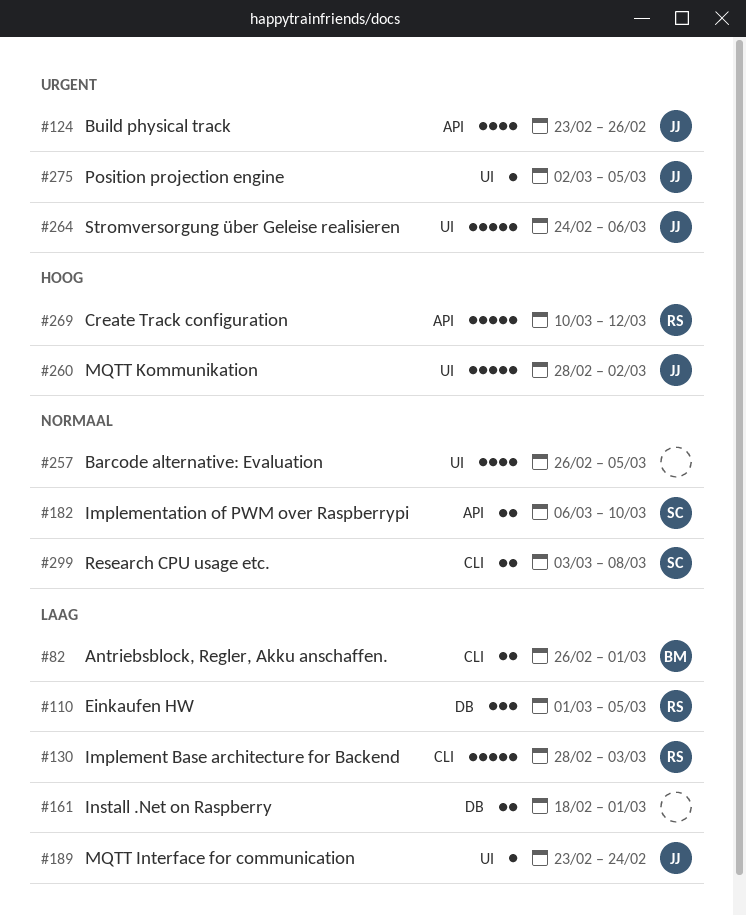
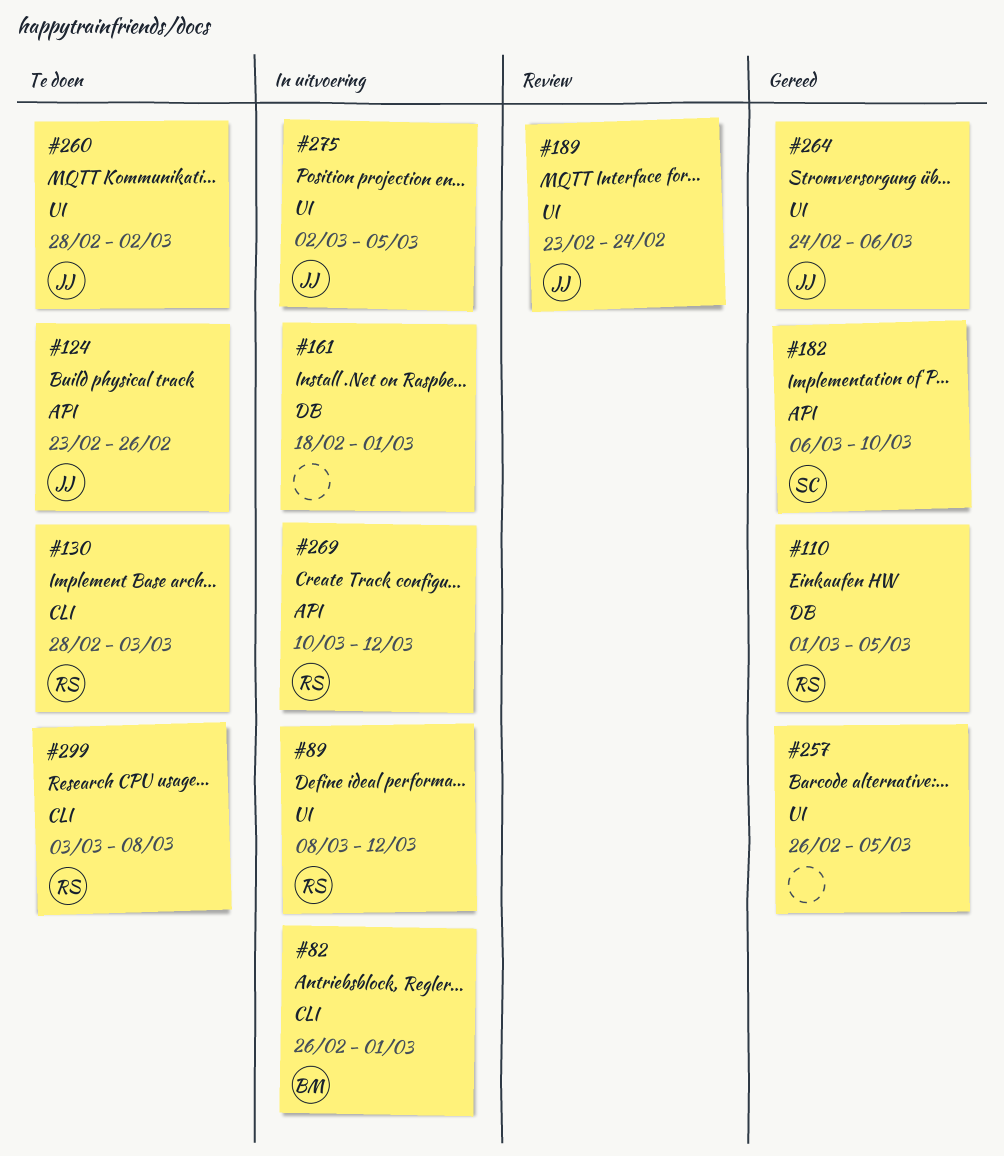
#89: none -> present
#299, owner: SC -> RS

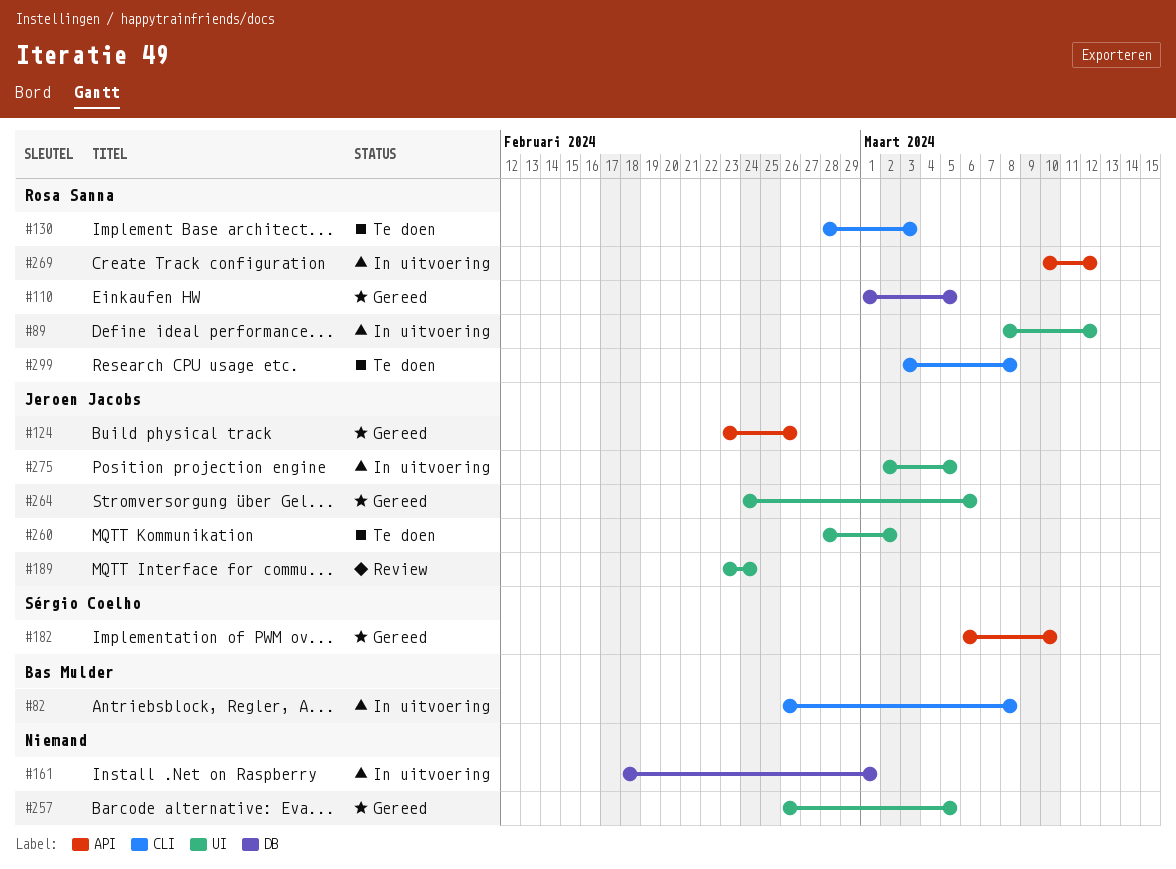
#82, due: Mar 1 -> Mar 8
#124, status: Te doen -> Gereed

